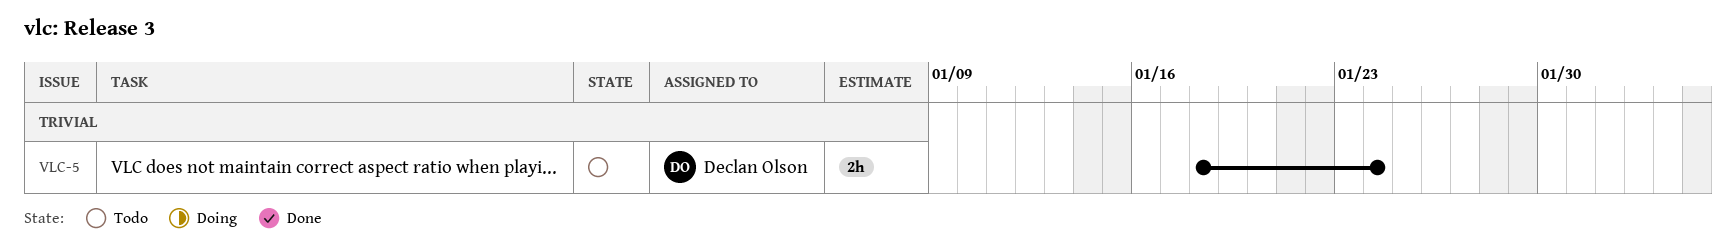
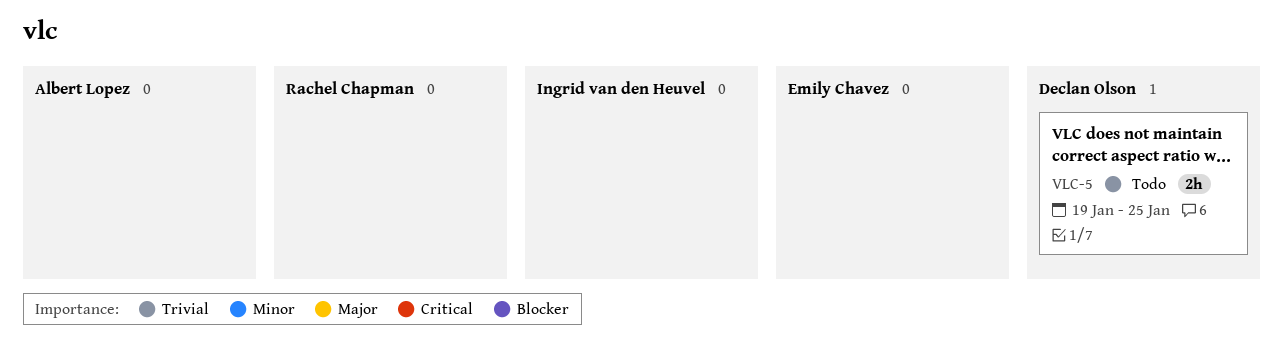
VLC-5, start: Jan 18 -> Jan 19
VLC-5, due: Jan 24 -> Jan 25

